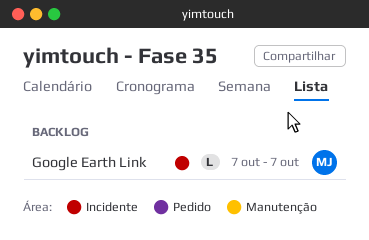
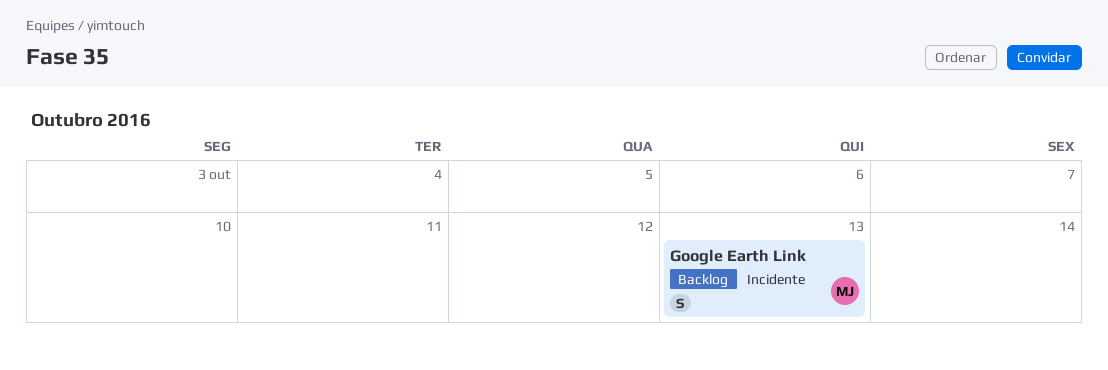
Google Earth Link, estimate: L -> S
Google Earth Link, due: Oct 7 -> Oct 13

